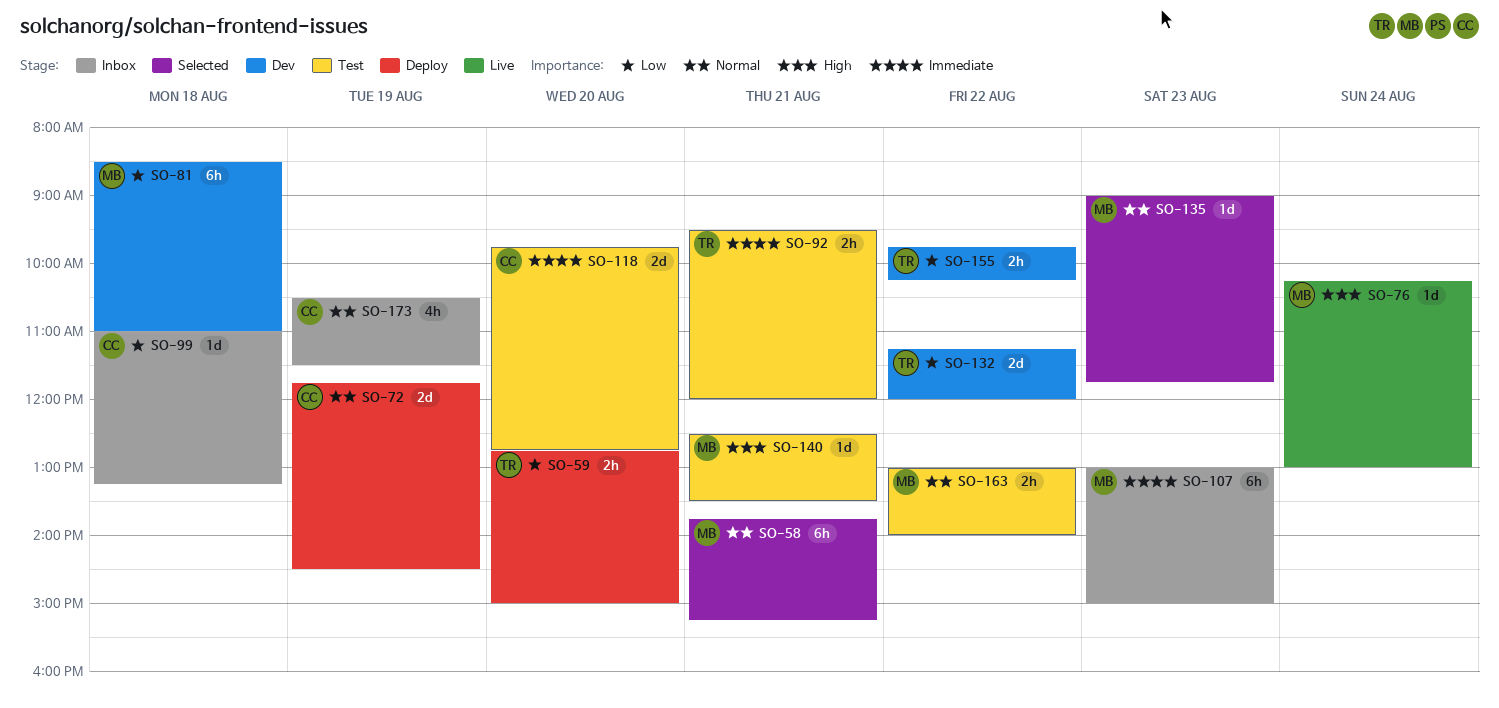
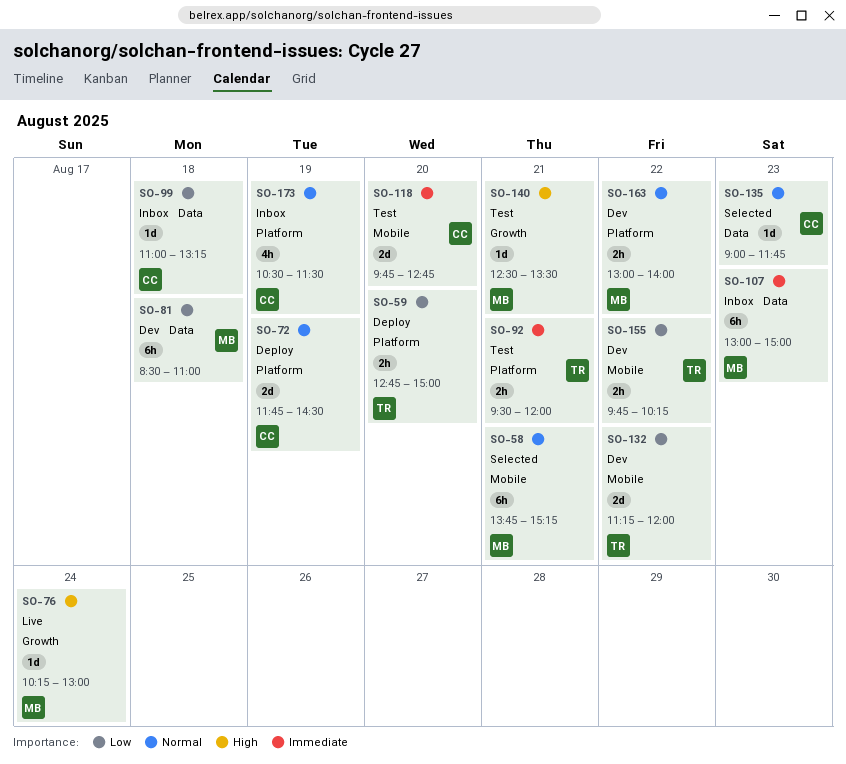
SO-135, owner: MB -> CC
SO-163, status: Test -> Dev

